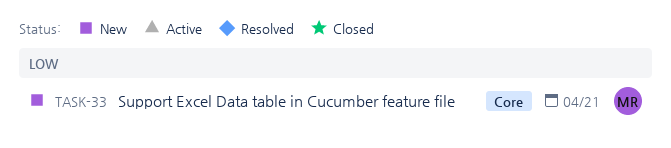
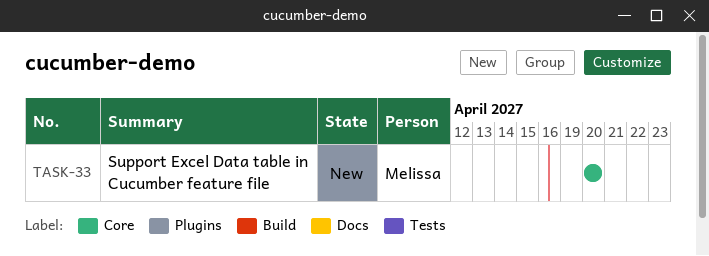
TASK-33, due: Apr 21 -> Apr 20

